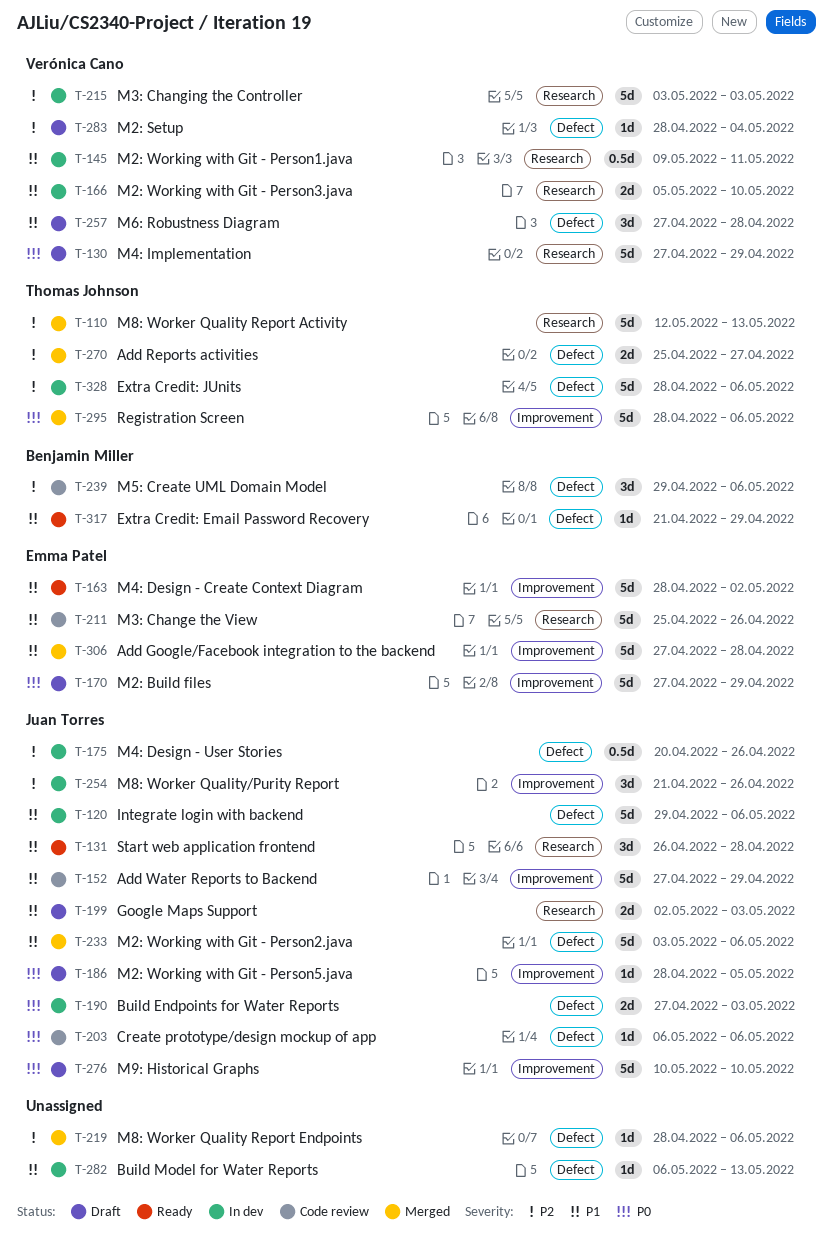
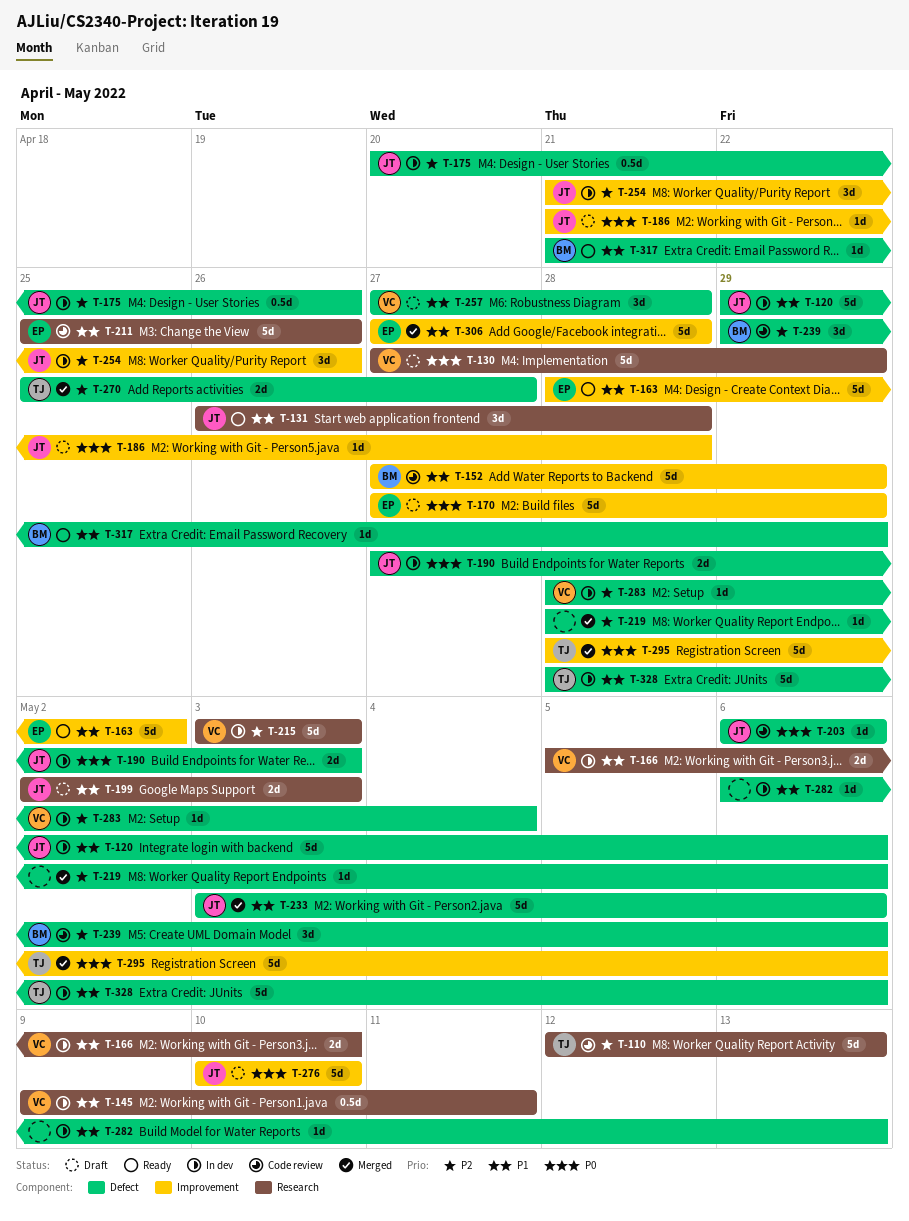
T-110, status: Merged -> Code review
T-152, owner: Juan Torres -> Benjamin Miller
T-186, start: Apr 28 -> Apr 21
T-186, due: May 5 -> Apr 28
T-283, status: Draft -> In dev
T-328, priority: P2 -> P1

